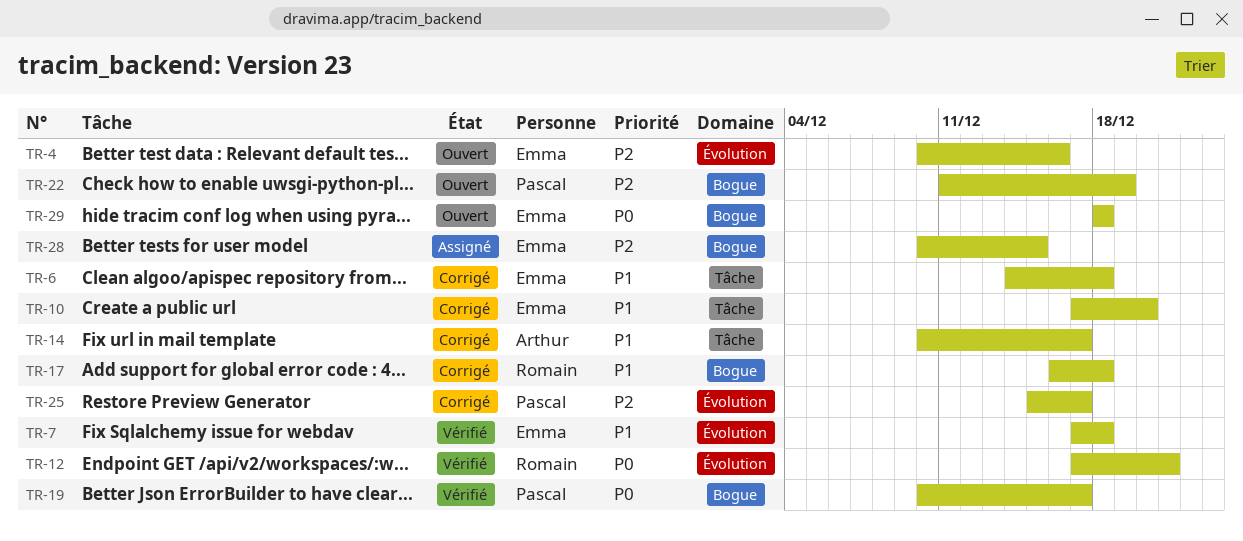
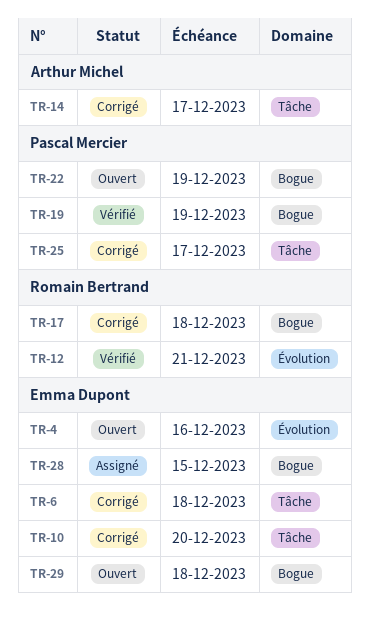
TR-7: present -> none
TR-19, due: Dec 17 -> Dec 19
TR-25, label: Évolution -> Tâche

